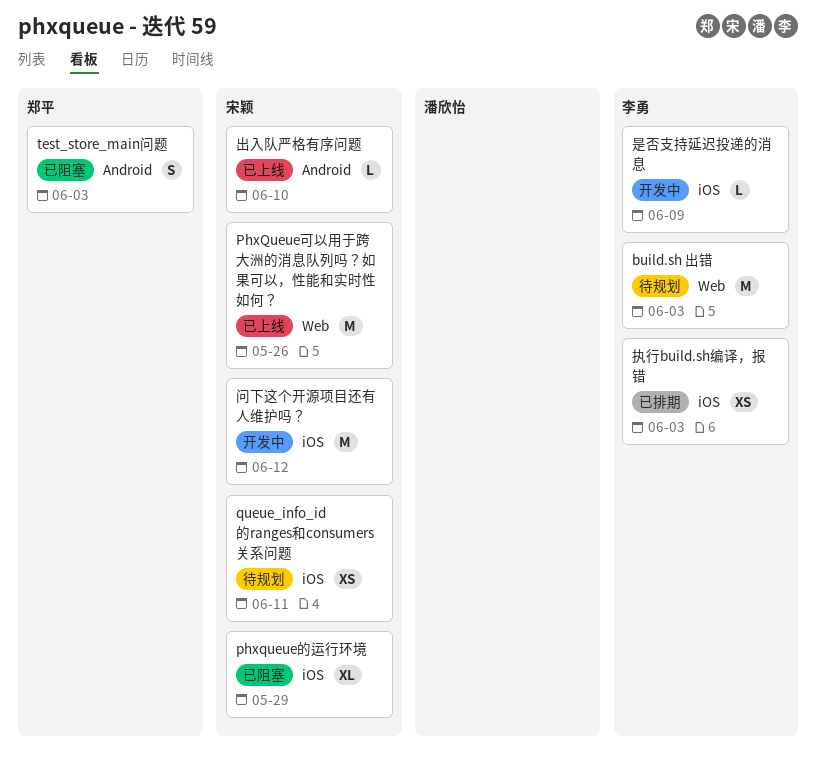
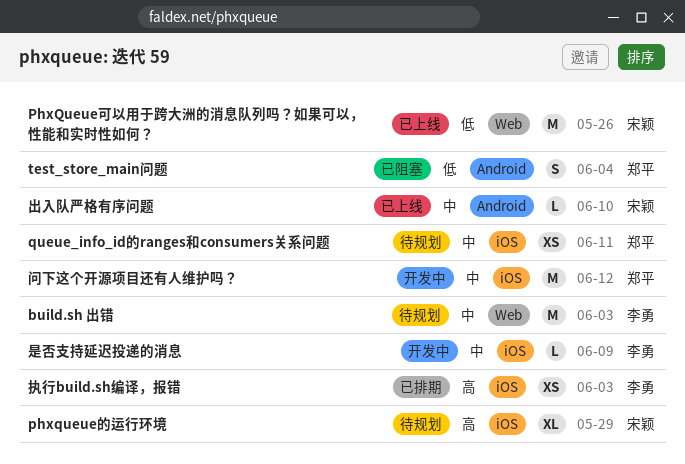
phxqueue的运行环境, status: 已阻塞 -> 待规划
queue_info_id的ranges和consumers关系问题, owner: 宋颖 -> 郑平
test_store_main问题, due: Jun 3 -> Jun 4
问下这个开源项目还有人维护吗？, owner: 宋颖 -> 郑平

